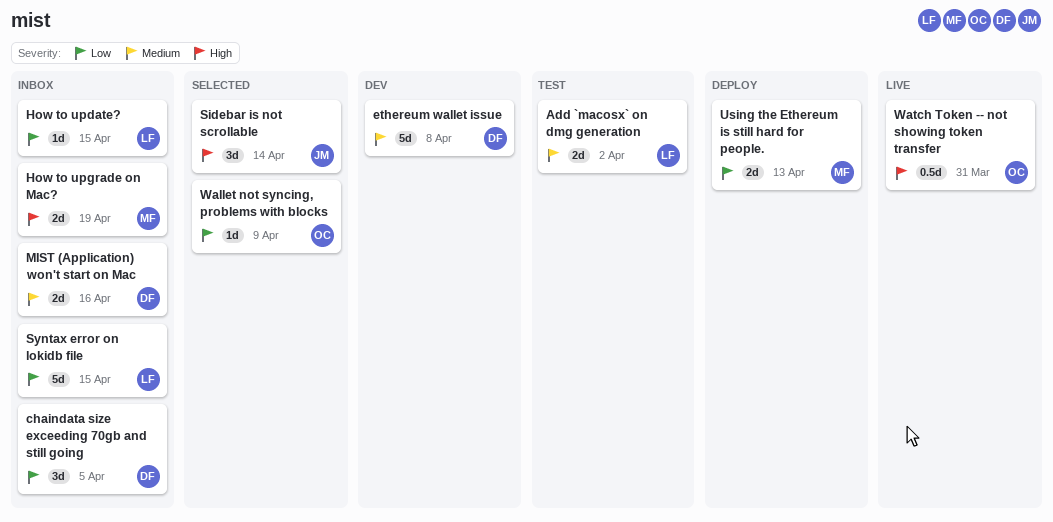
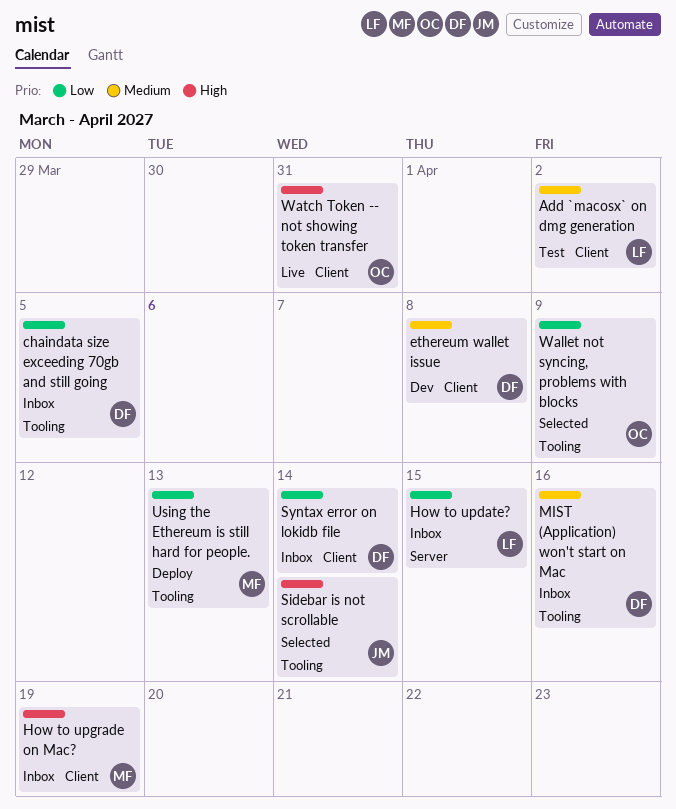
Syntax error on lokidb file, owner: LF -> DF
Syntax error on lokidb file, due: Apr 15 -> Apr 14

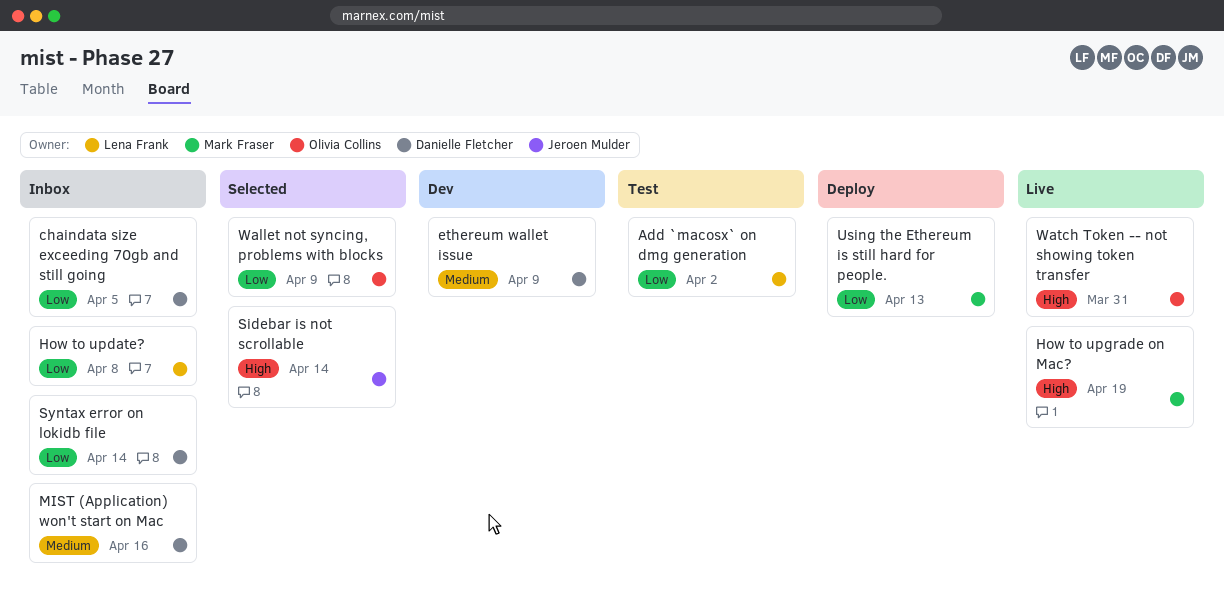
Add `macosx` on dmg generation, priority: Medium -> Low
ethereum wallet issue, due: Apr 8 -> Apr 9
How to update?, due: Apr 15 -> Apr 8
How to upgrade on Mac?, status: Inbox -> Live

